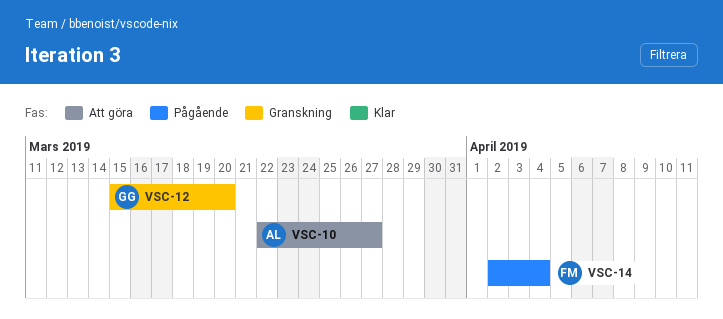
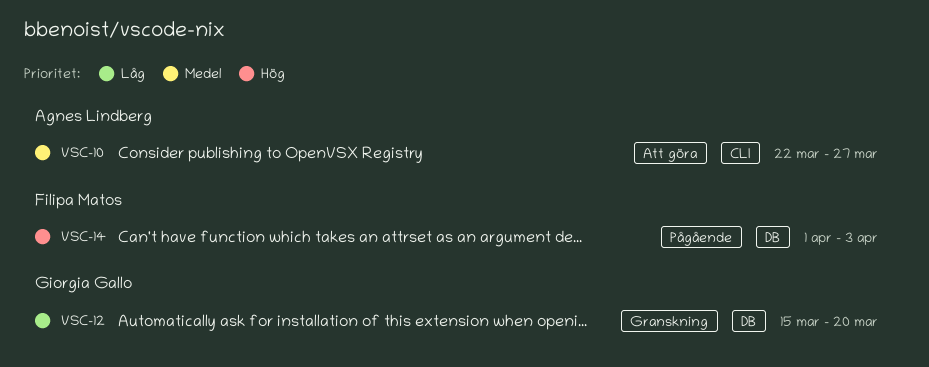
VSC-14, start: Apr 2 -> Apr 1
VSC-14, due: Apr 4 -> Apr 3

